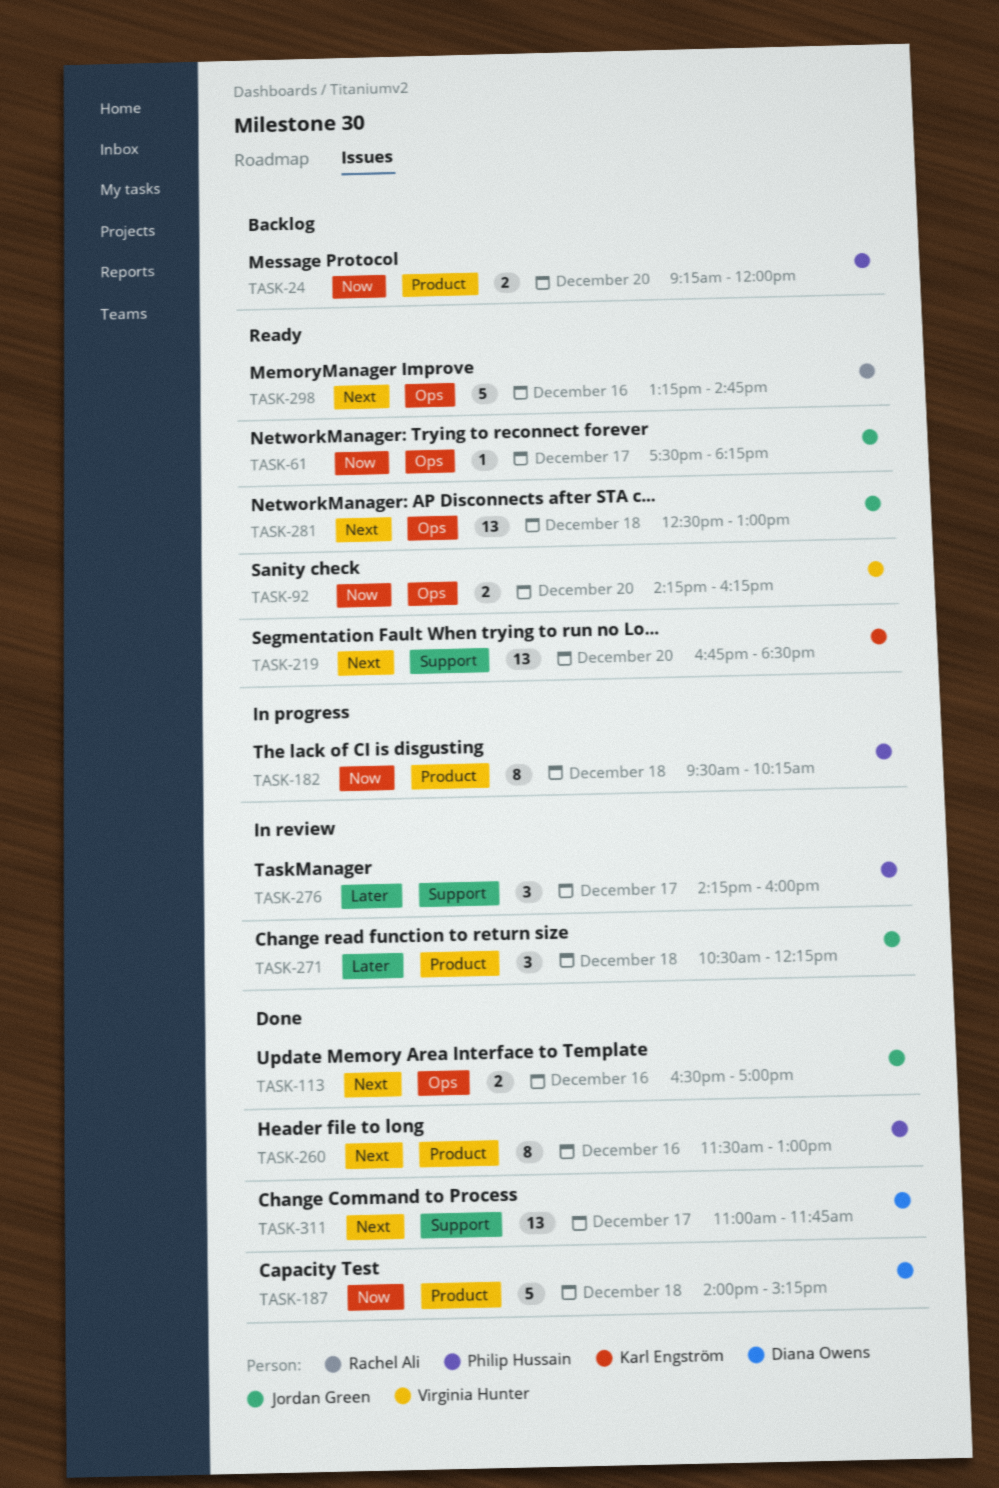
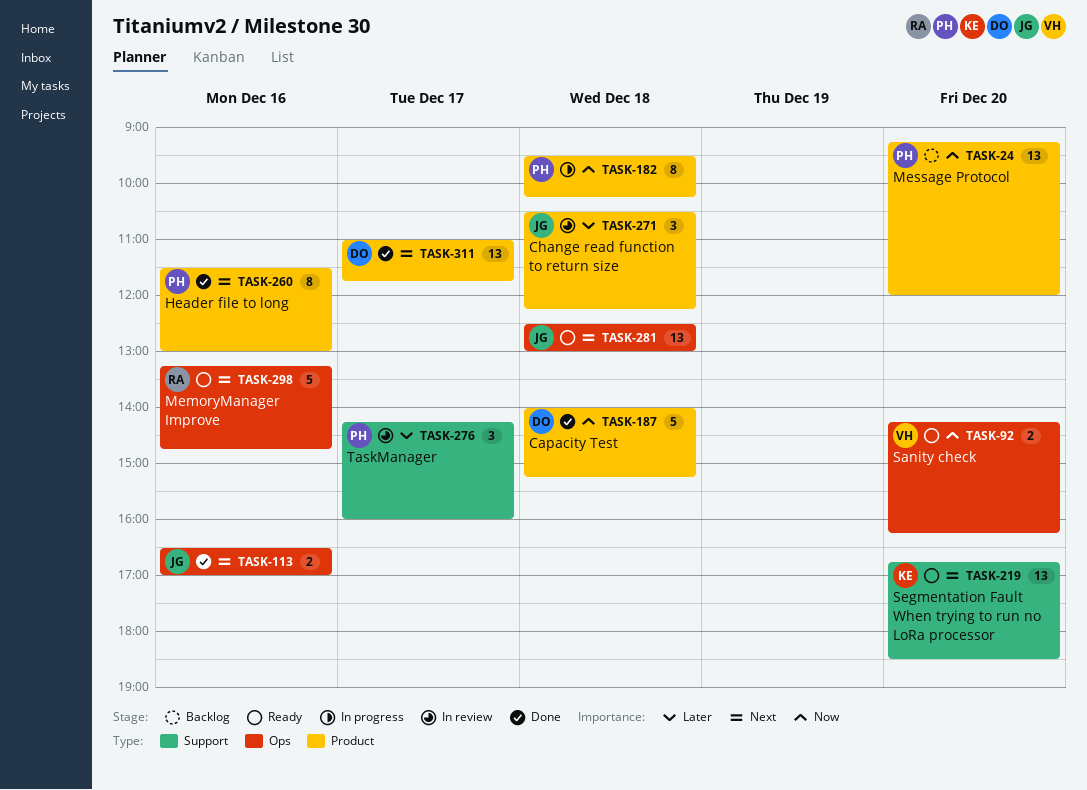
TASK-24, estimate: 2 -> 13
TASK-61: present -> none
TASK-311, label: Support -> Product

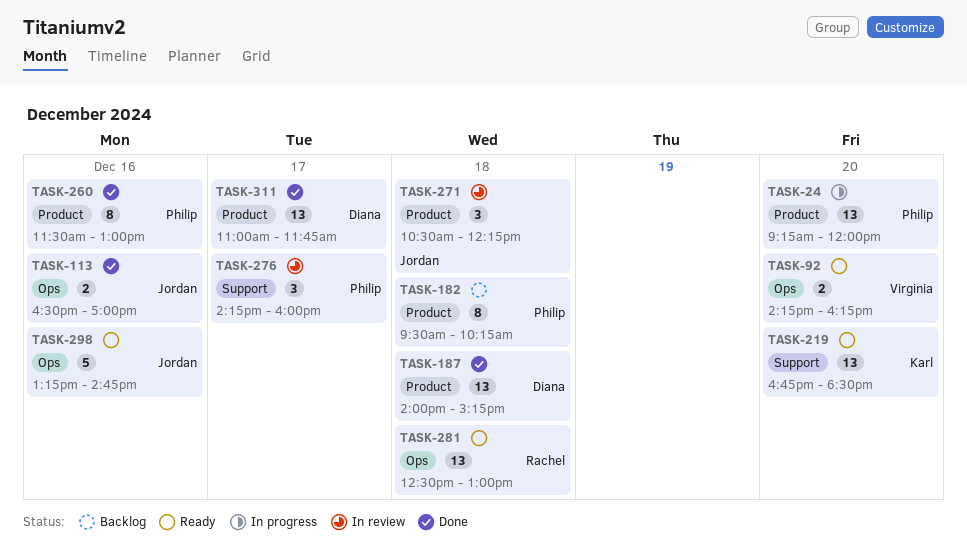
TASK-24, status: Backlog -> In progress
TASK-182, status: In progress -> Backlog
TASK-187, estimate: 5 -> 13
TASK-281, owner: Jordan -> Rachel
TASK-298, owner: Rachel -> Jordan

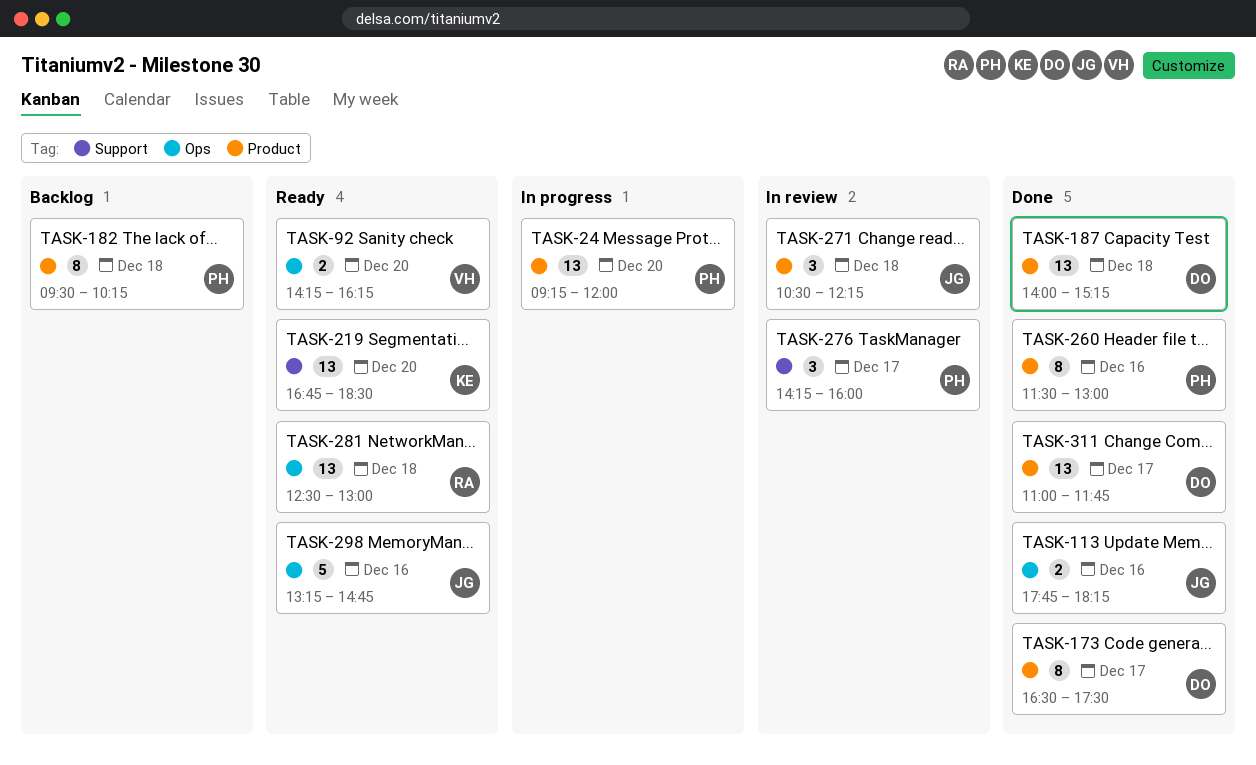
TASK-113, begins: 16:30 -> 17:45
TASK-113, ends: 17:00 -> 18:15
TASK-173: none -> present

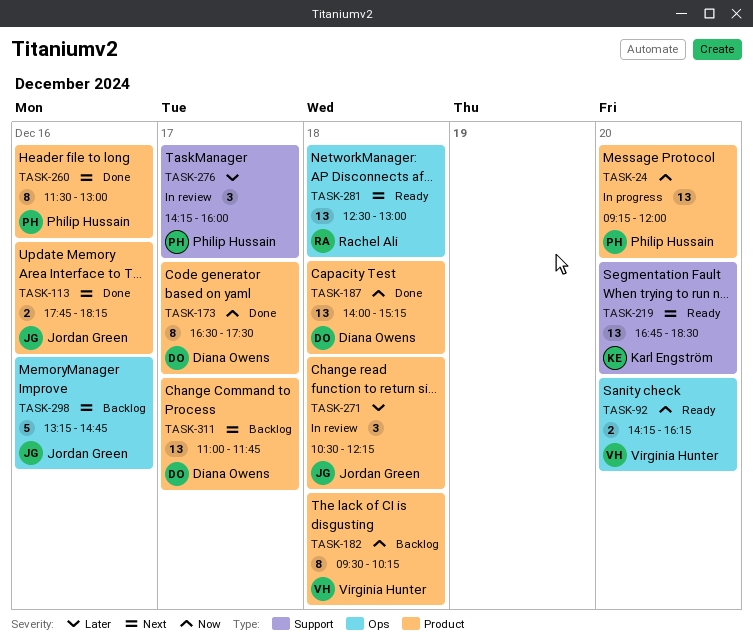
TASK-113, label: Ops -> Product
TASK-182, owner: Philip Hussain -> Virginia Hunter
TASK-298, status: Ready -> Backlog
TASK-311, status: Done -> Backlog

